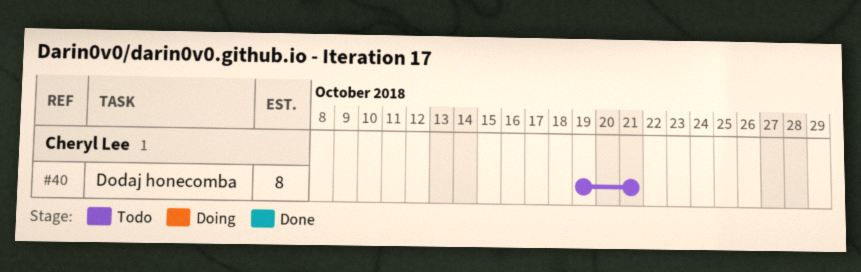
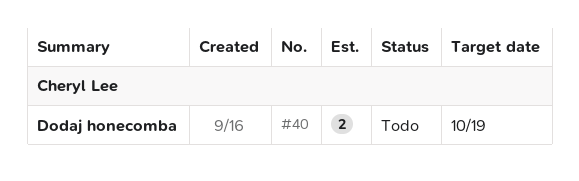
#40, estimate: 8 -> 2
#40, due: Oct 21 -> Oct 19

